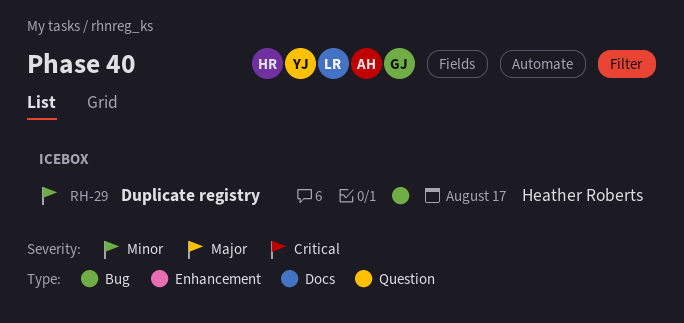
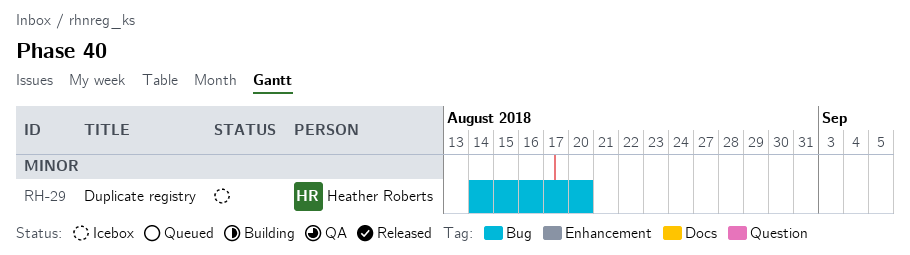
RH-29, due: Aug 17 -> Aug 20

